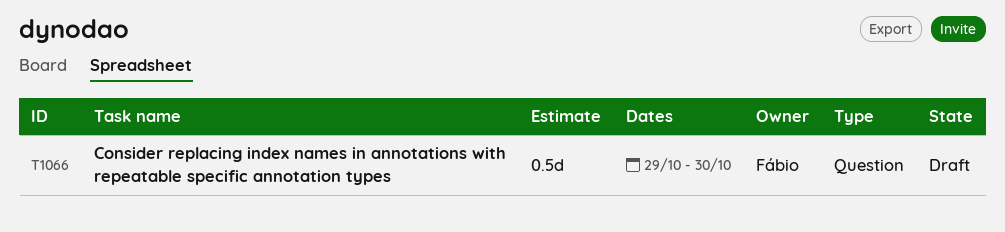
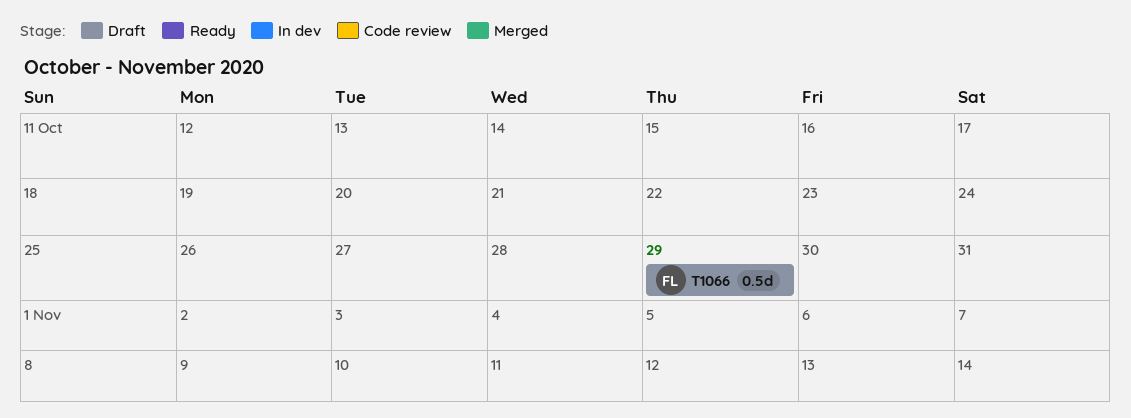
T1066, due: Oct 30 -> Oct 29

